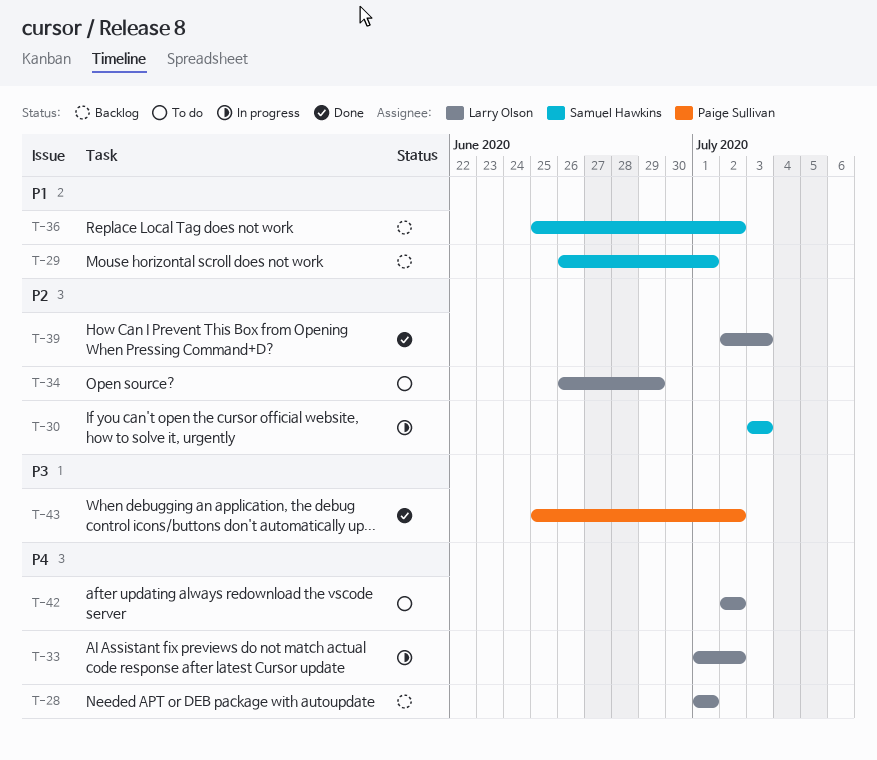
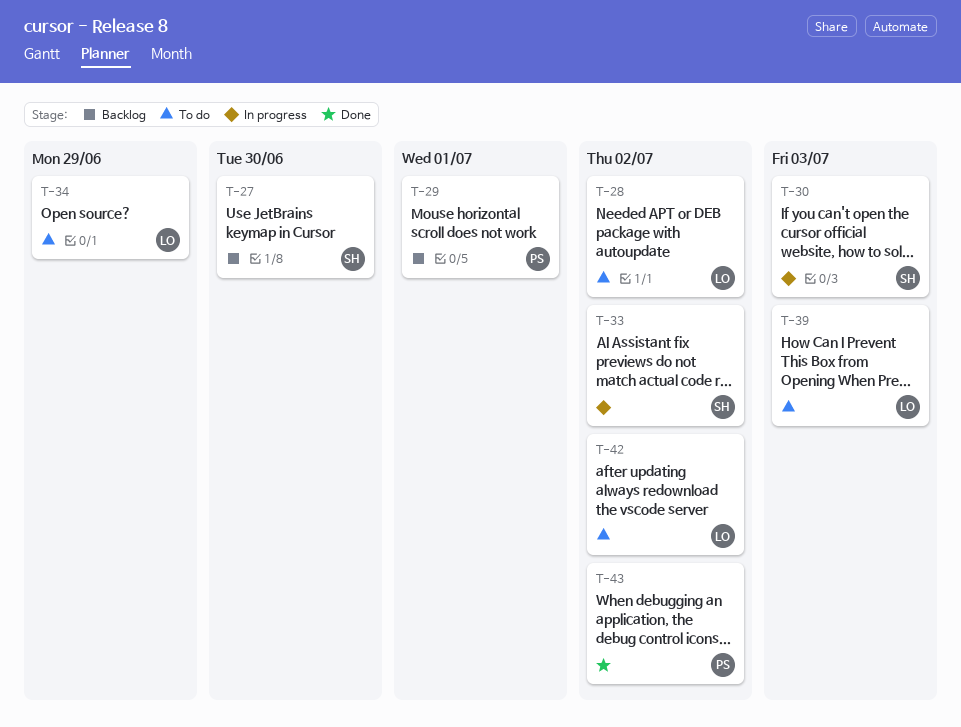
T-27: none -> present
T-28, status: Backlog -> To do
T-28, due: Jul 1 -> Jul 2
T-29, owner: Samuel Hawkins -> Paige Sullivan
T-33, owner: Larry Olson -> Samuel Hawkins
T-36: present -> none
T-39, status: Done -> To do

